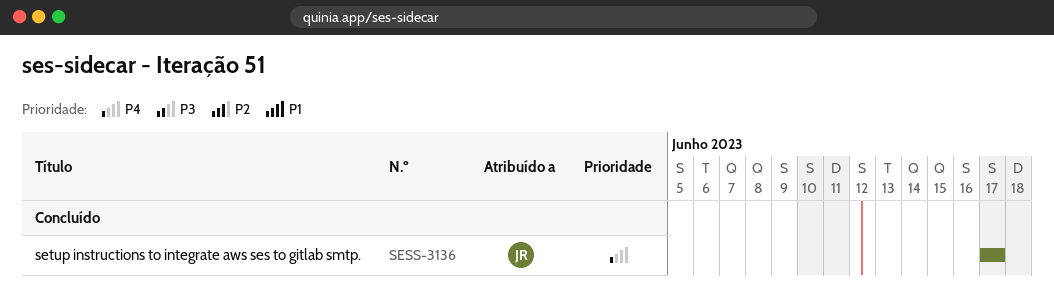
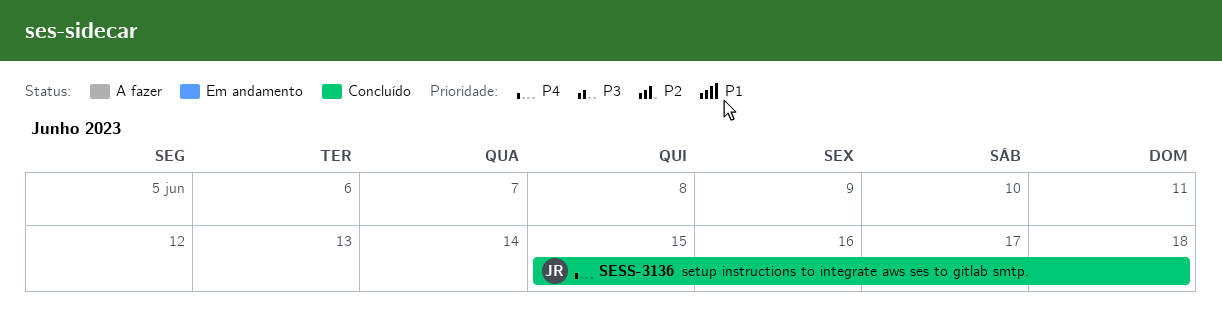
SESS-3136, start: Jun 17 -> Jun 15
SESS-3136, due: Jun 17 -> Jun 18

